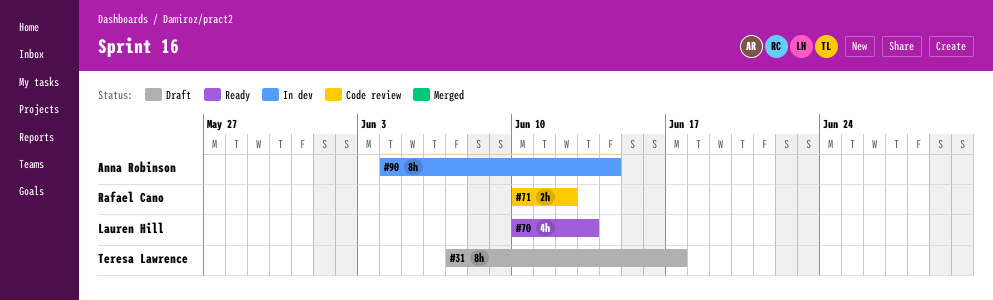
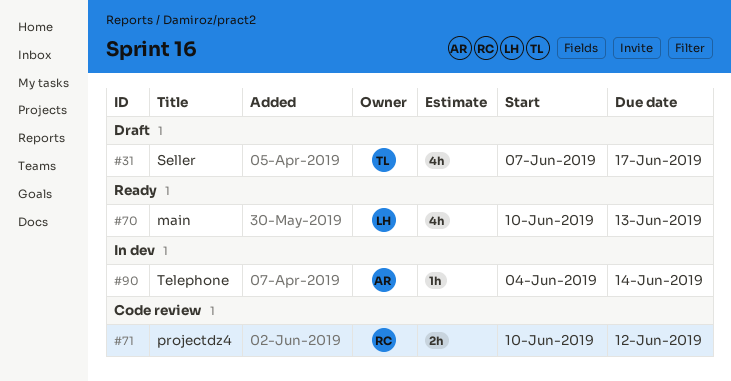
#31, estimate: 8h -> 4h
#90, estimate: 8h -> 1h

